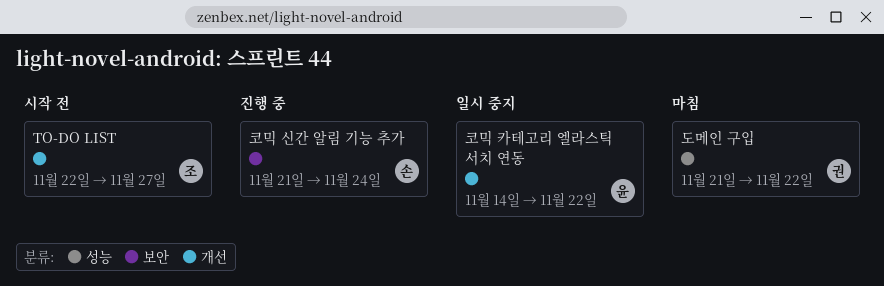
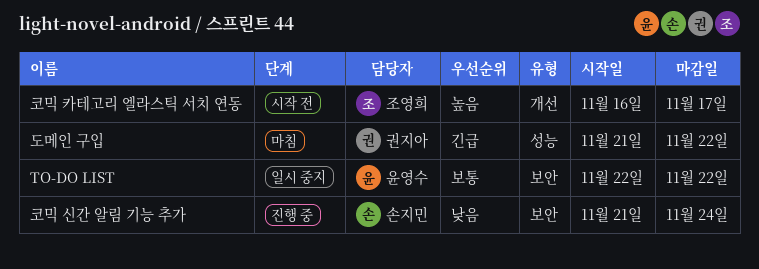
TO-DO LIST, status: 시작 전 -> 일시 중지
TO-DO LIST, owner: 조영희 -> 윤영수
TO-DO LIST, label: 개선 -> 보안
TO-DO LIST, due: Nov 27 -> Nov 22
코믹 카테고리 엘라스틱 서치 연동, status: 일시 중지 -> 시작 전
코믹 카테고리 엘라스틱 서치 연동, owner: 윤영수 -> 조영희
코믹 카테고리 엘라스틱 서치 연동, start: Nov 14 -> Nov 16
코믹 카테고리 엘라스틱 서치 연동, due: Nov 22 -> Nov 17

